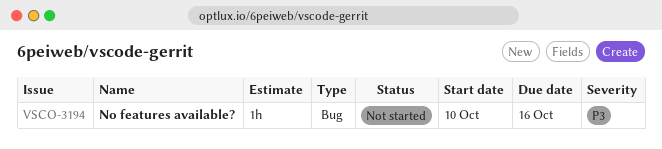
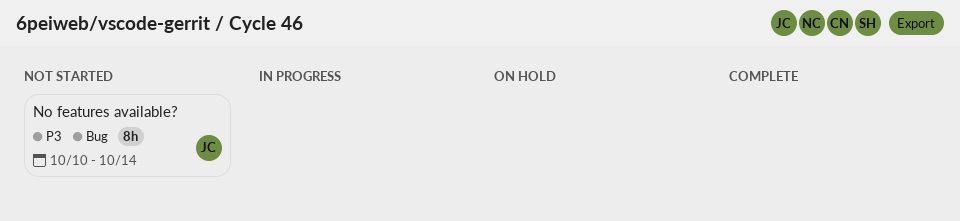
No features available?, estimate: 1h -> 8h
No features available?, due: Oct 16 -> Oct 14

